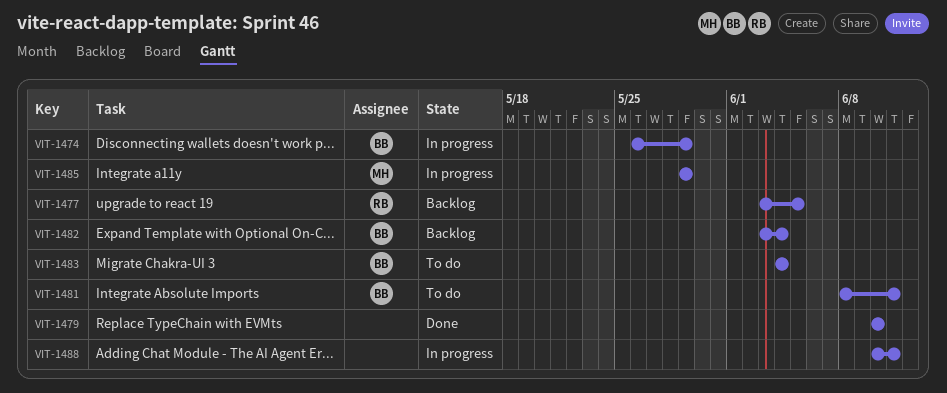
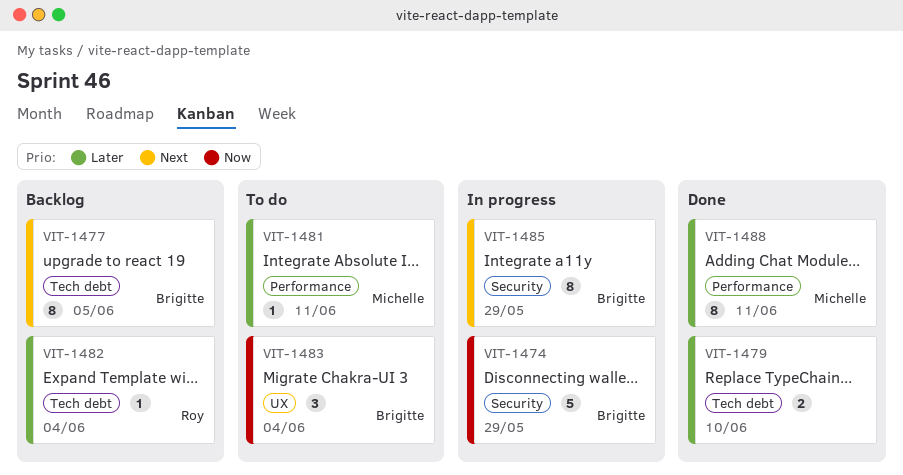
VIT-1477, owner: Roy -> Brigitte
VIT-1481, owner: Brigitte -> Michelle
VIT-1482, owner: Brigitte -> Roy
VIT-1485, owner: Michelle -> Brigitte
VIT-1488, status: In progress -> Done
VIT-1488, owner: none -> Michelle

